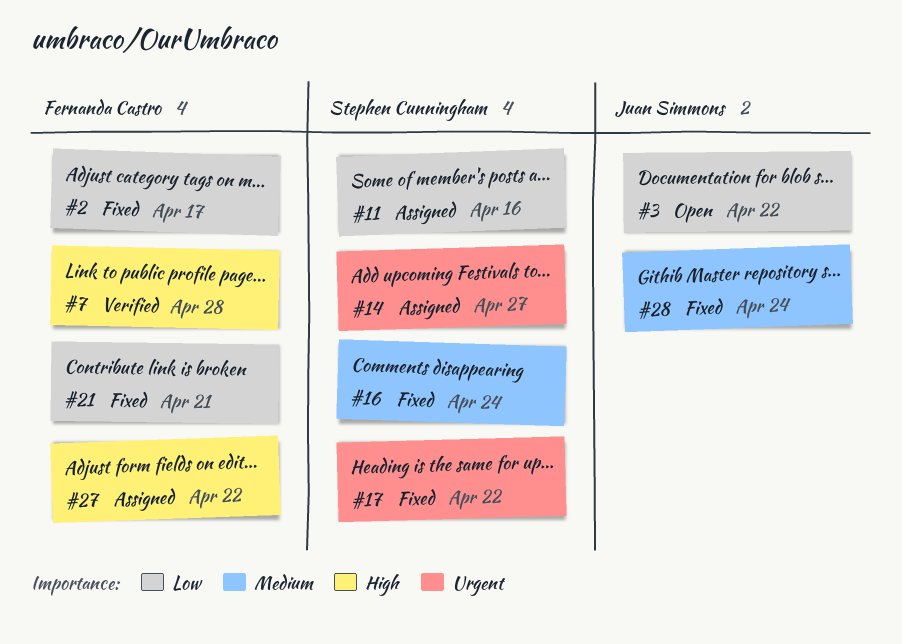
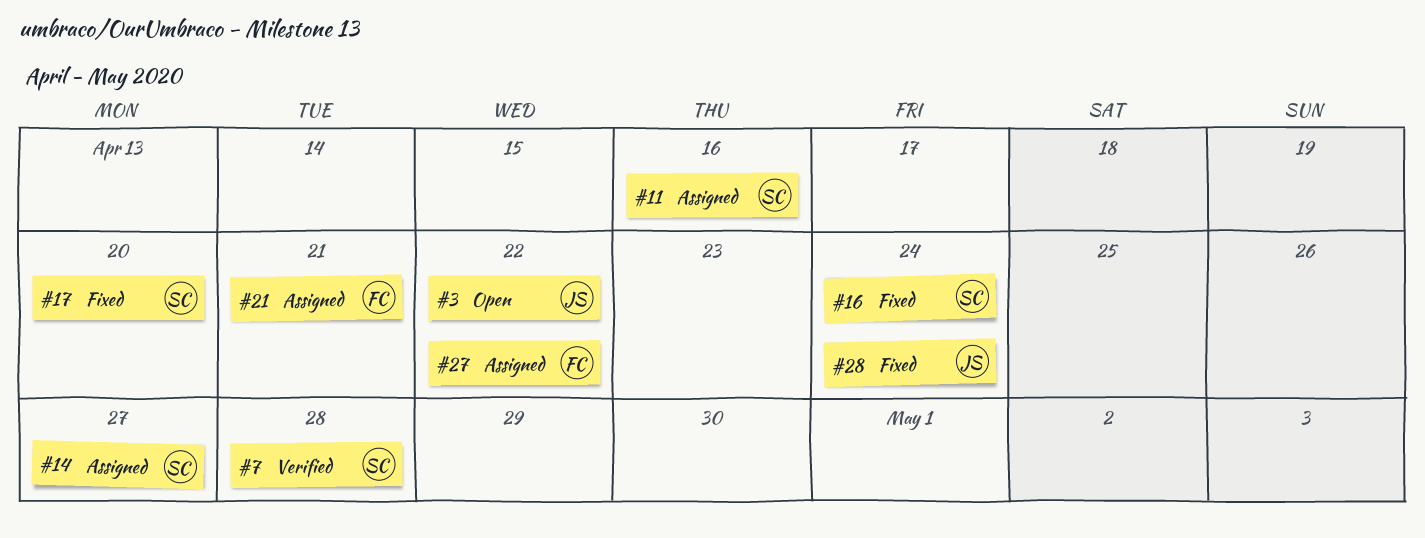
#2: present -> none
#7, owner: Fernanda Castro -> Stephen Cunningham
#17, due: Apr 22 -> Apr 20
#21, status: Fixed -> Assigned

